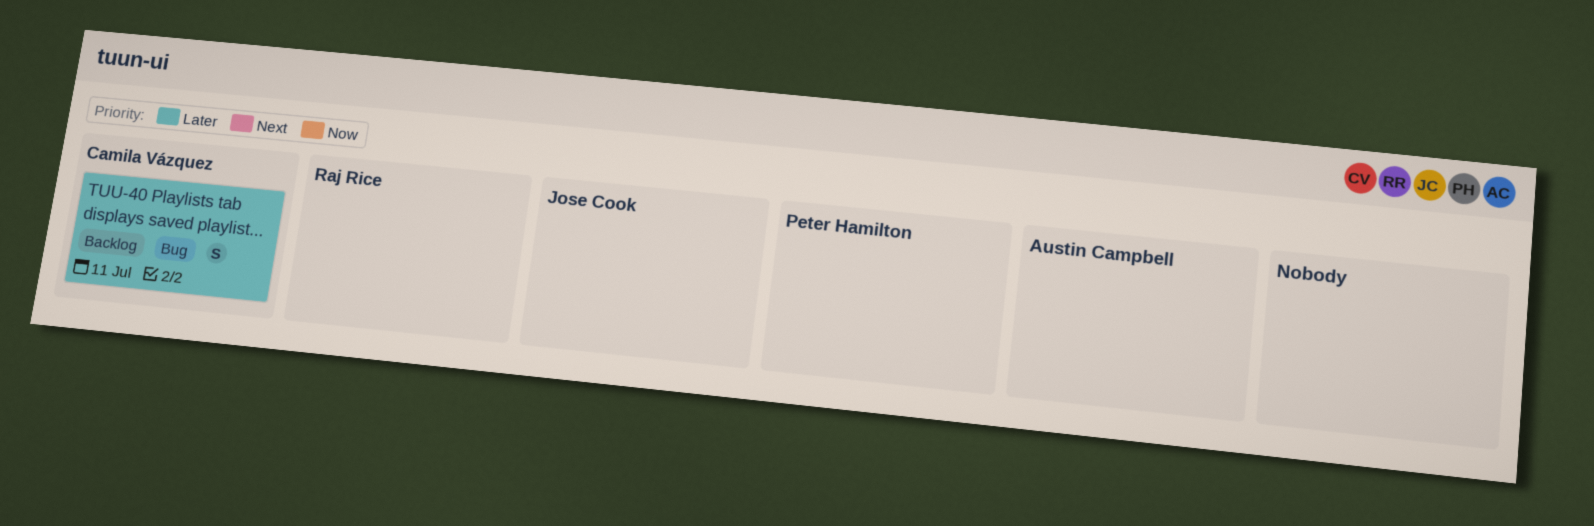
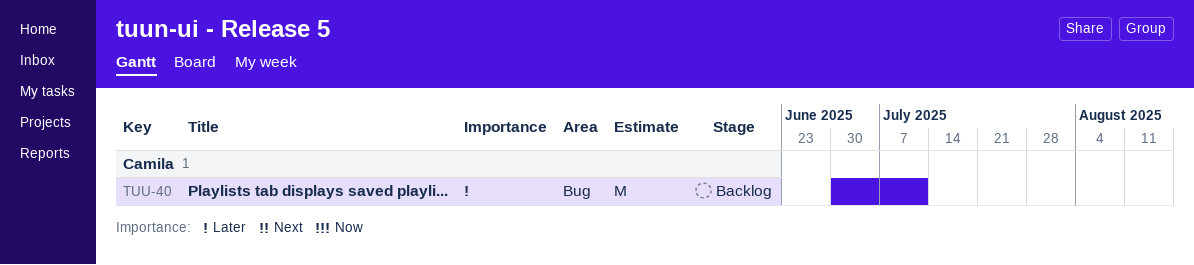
TUU-40, estimate: S -> M

